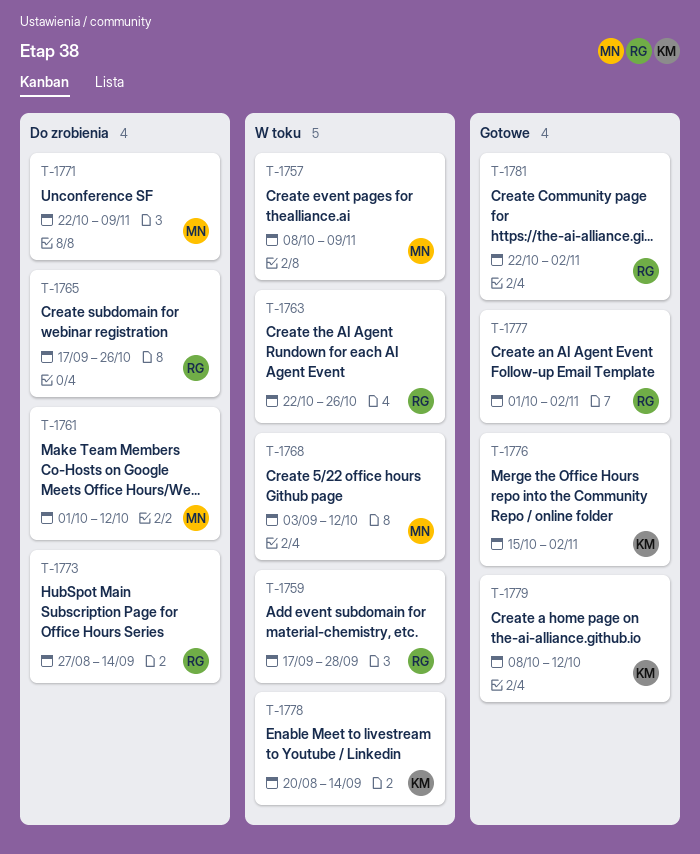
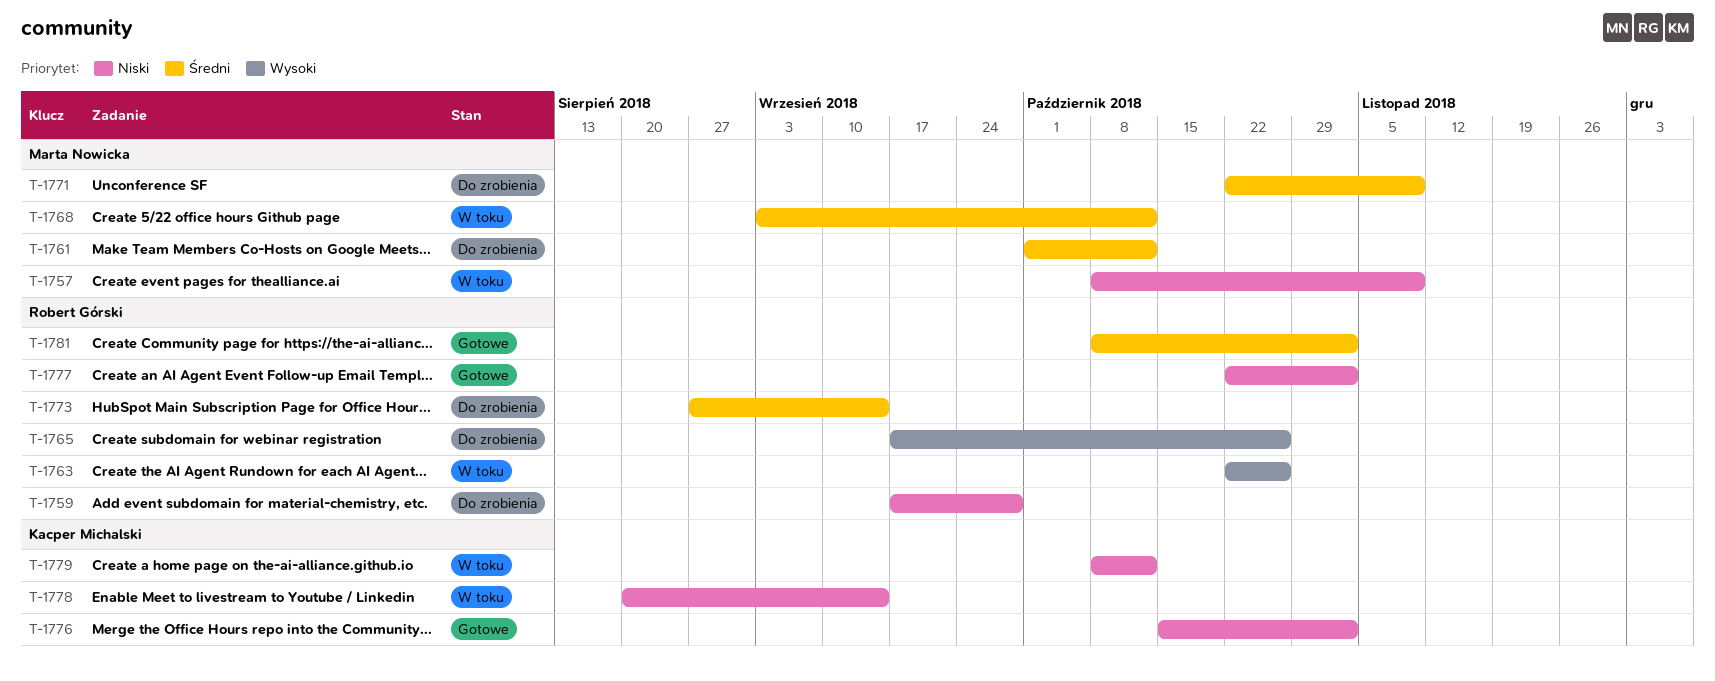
T-1759, status: W toku -> Do zrobienia
T-1777, start: Oct 1 -> Oct 22
T-1779, status: Gotowe -> W toku
T-1781, start: Oct 22 -> Oct 8

